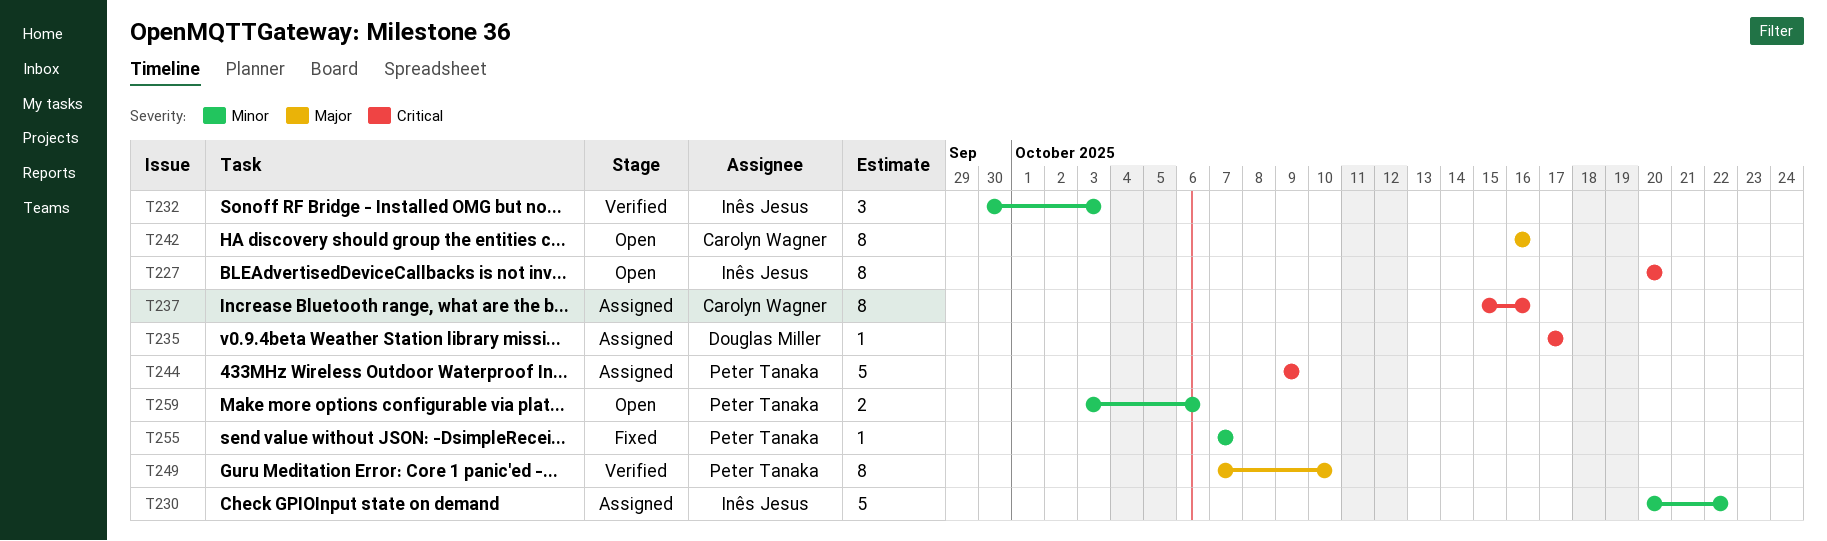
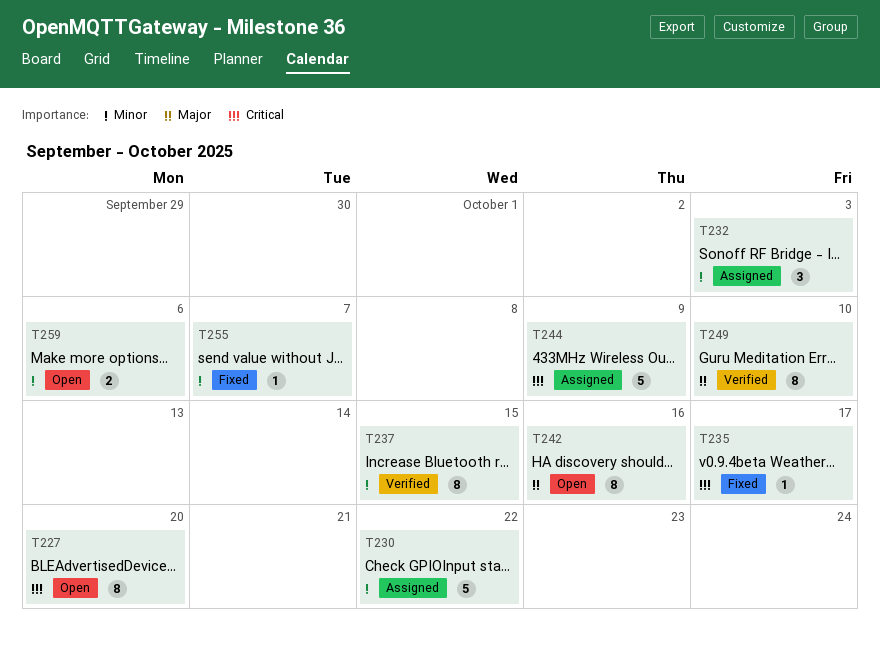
T232, status: Verified -> Assigned
T235, status: Assigned -> Fixed
T237, status: Assigned -> Verified
T237, priority: Critical -> Minor
T237, due: Oct 16 -> Oct 15

